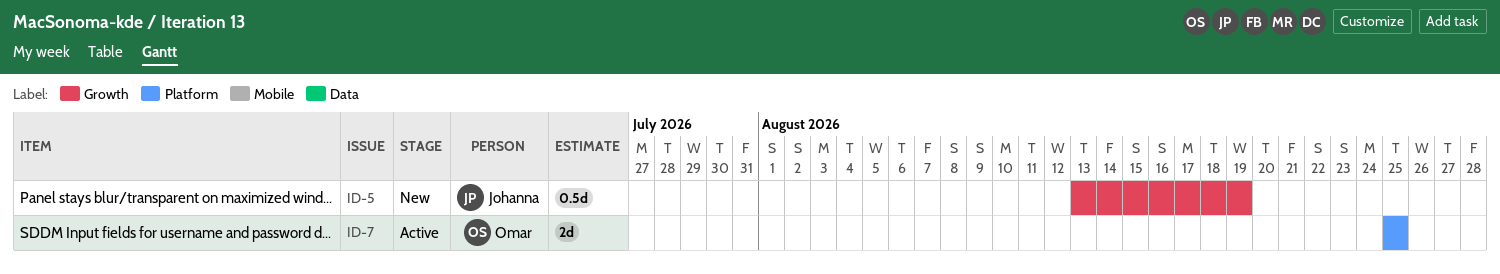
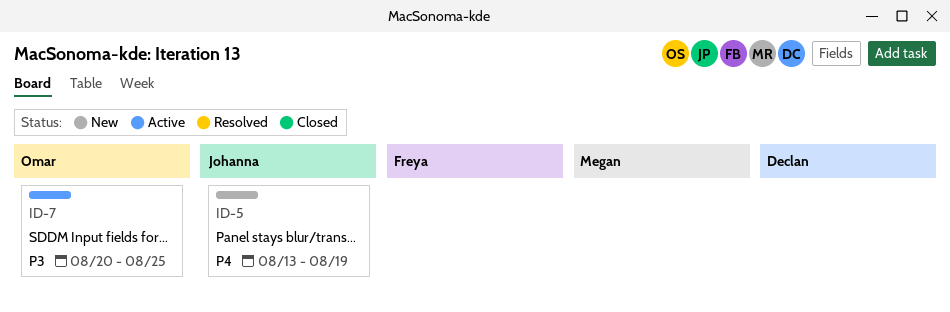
ID-7, start: Aug 25 -> Aug 20

